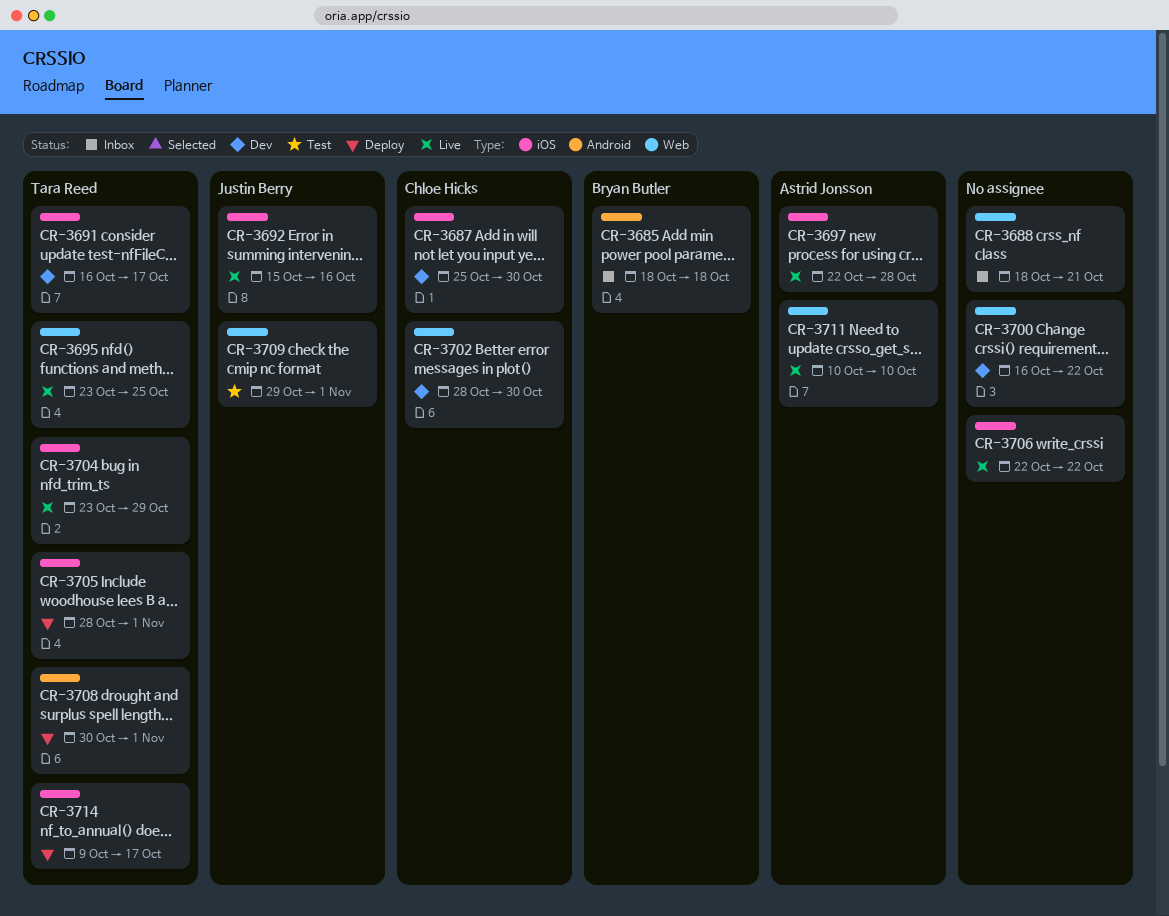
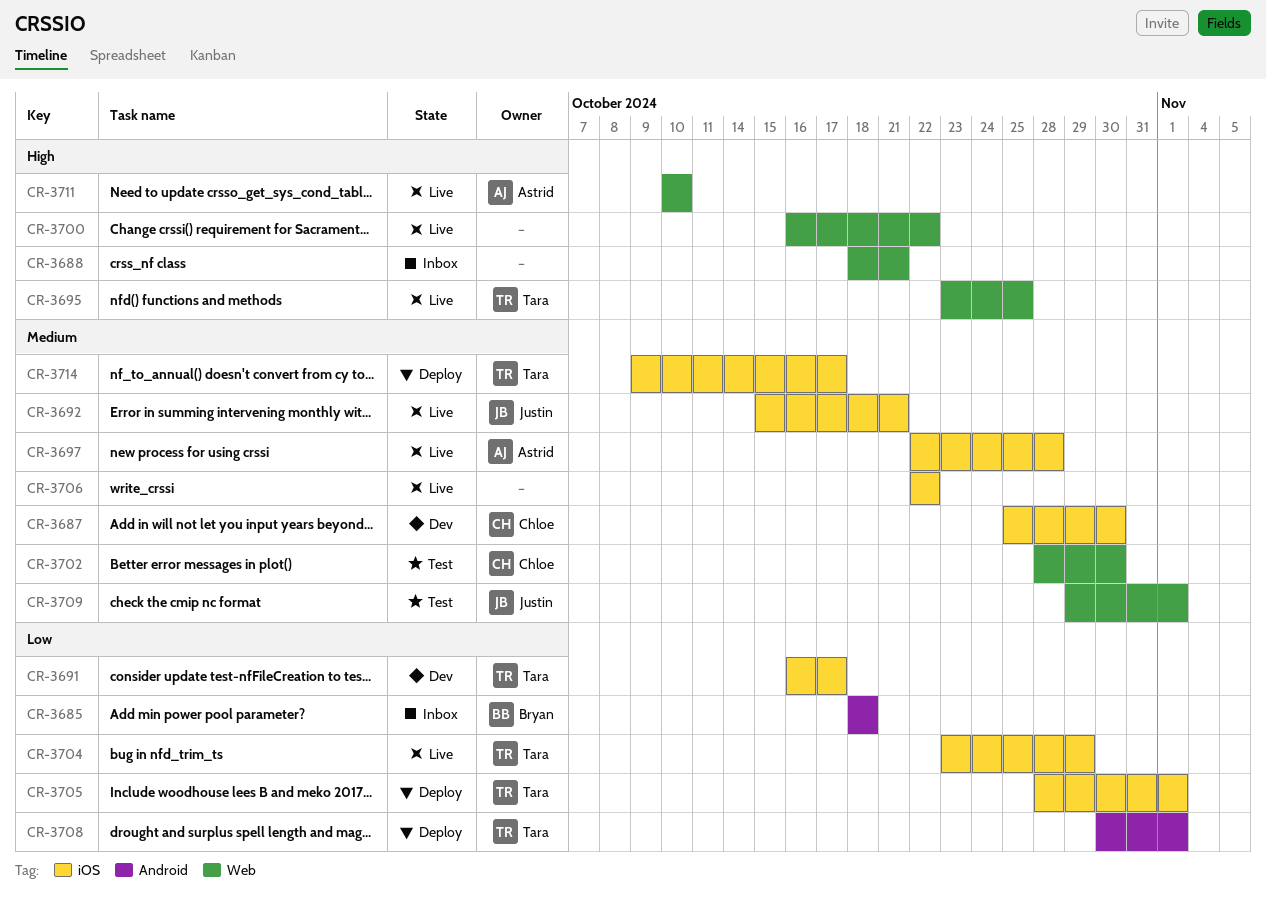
CR-3692, due: Oct 16 -> Oct 21
CR-3700, status: Dev -> Live
CR-3702, status: Dev -> Test

